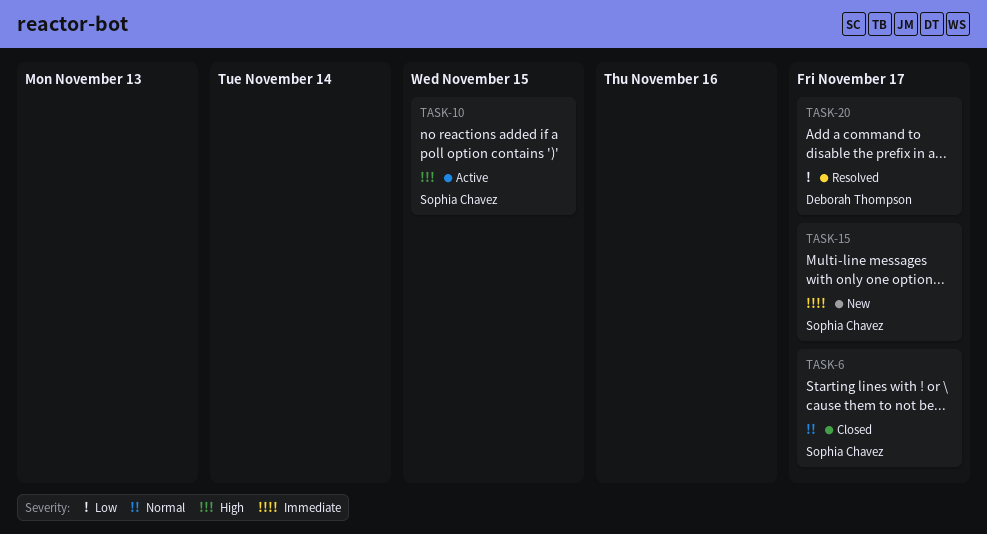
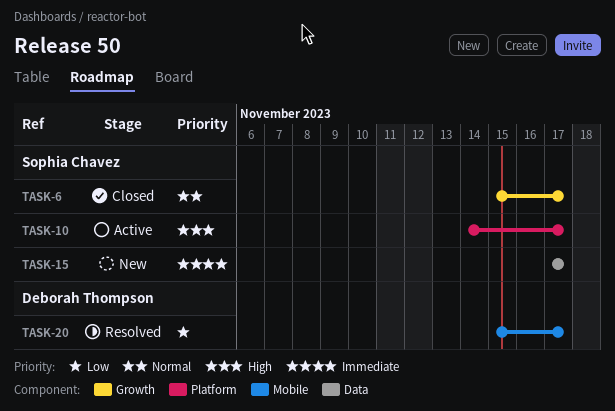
TASK-10, due: Nov 15 -> Nov 17

